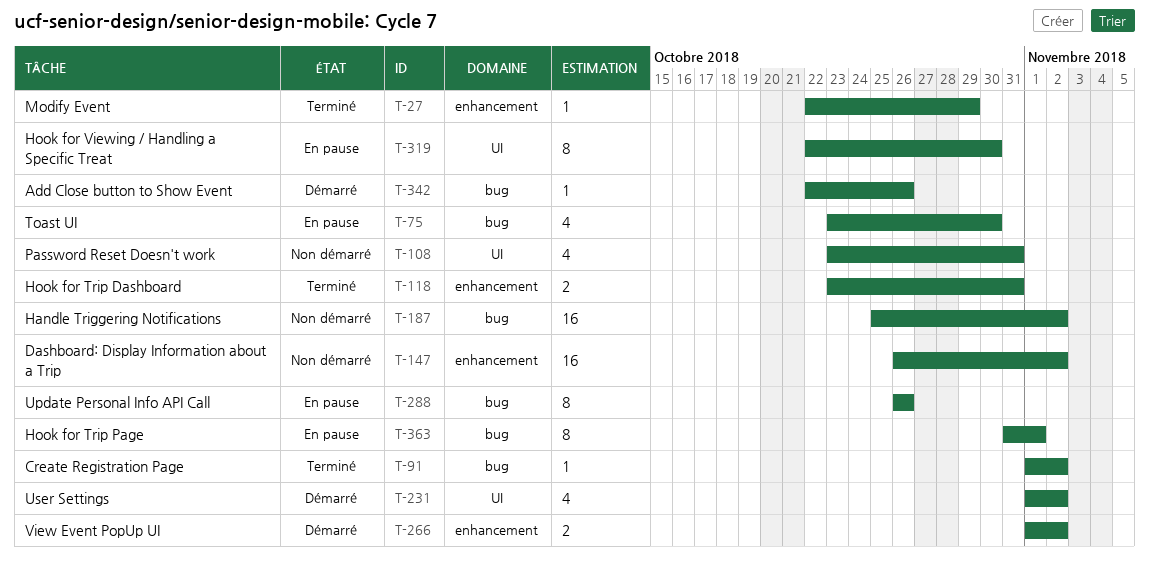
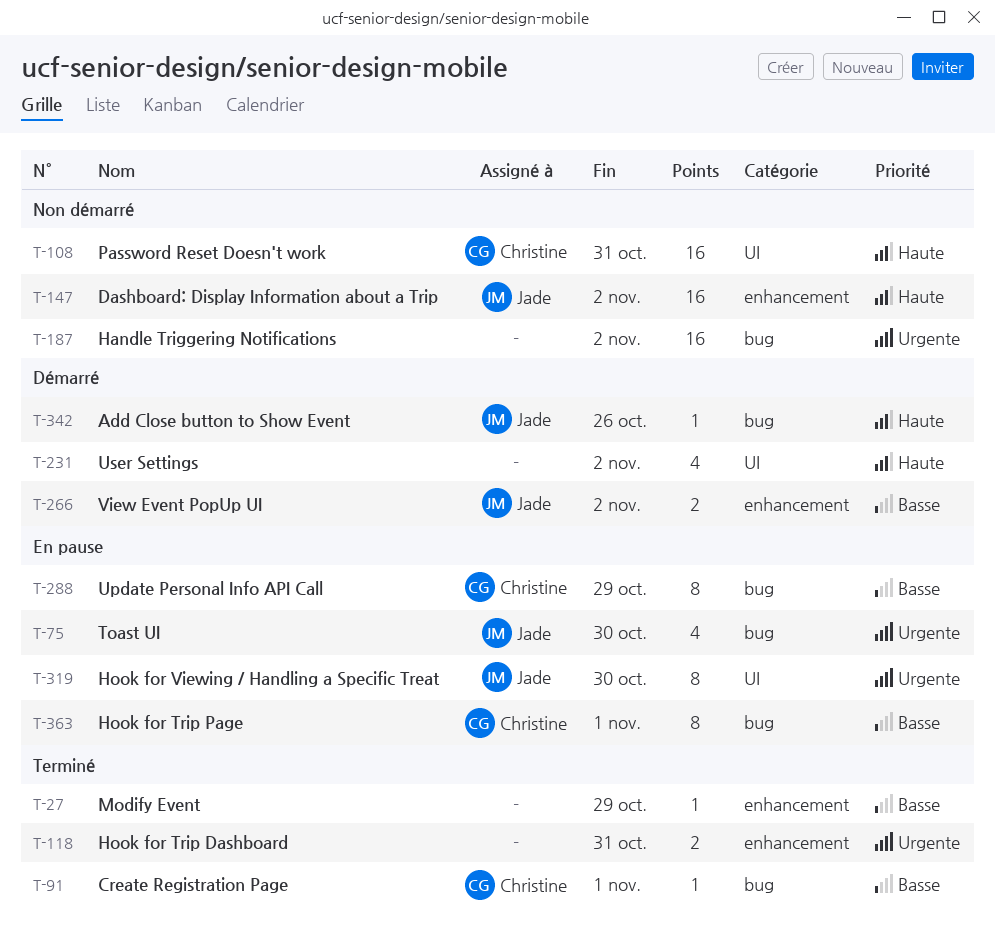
T-91, due: Nov 2 -> Nov 1
T-108, estimate: 4 -> 16
T-288, due: Oct 26 -> Oct 29

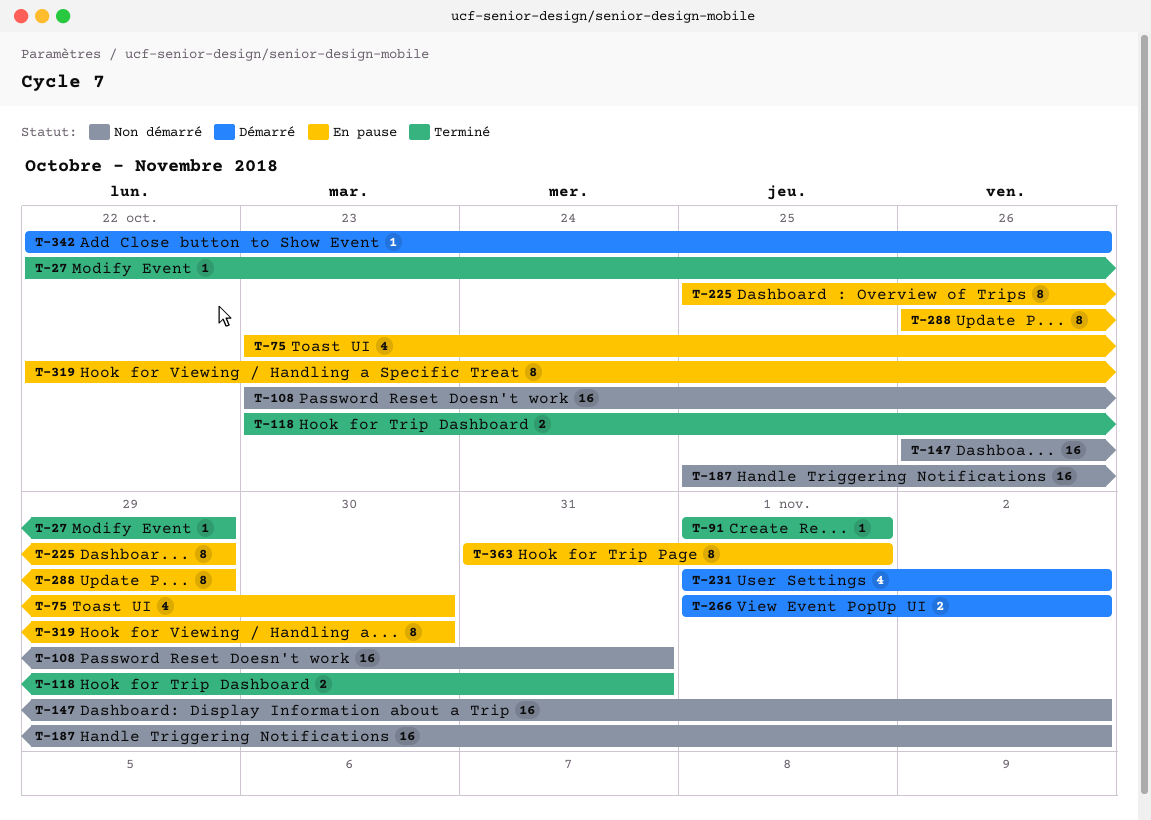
T-225: none -> present

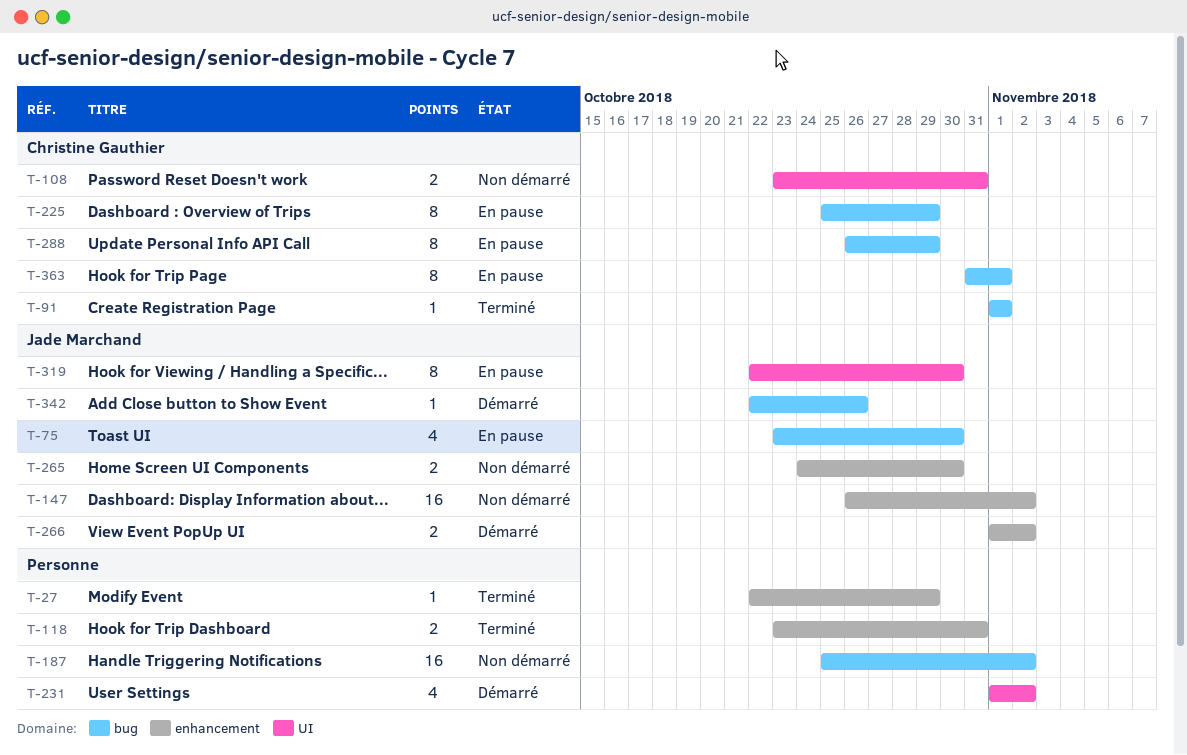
T-108, estimate: 16 -> 2
T-265: none -> present

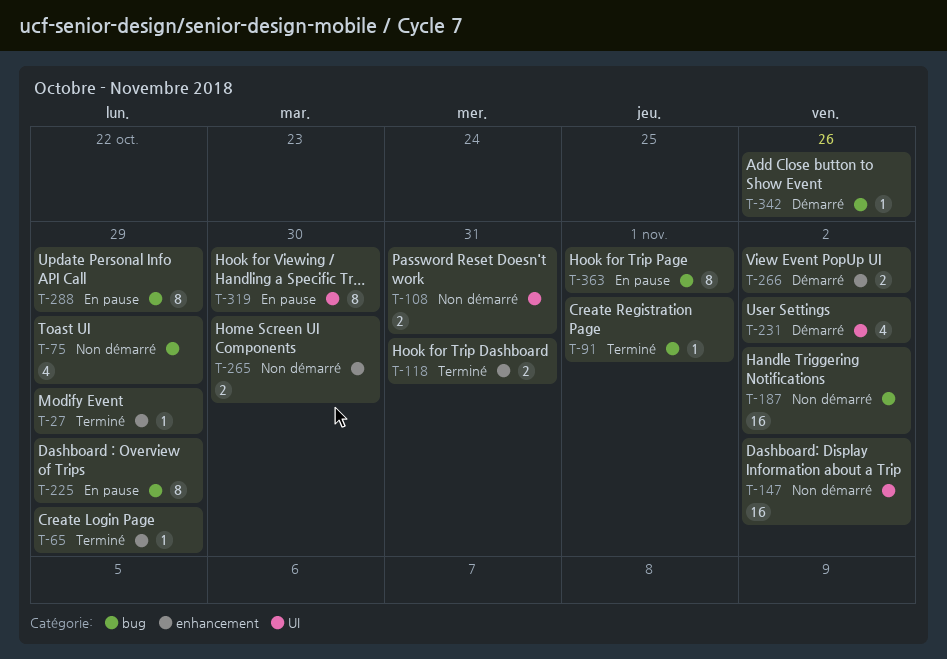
T-65: none -> present
T-75, status: En pause -> Non démarré
T-75, due: Oct 30 -> Oct 29
T-147, label: enhancement -> UI

